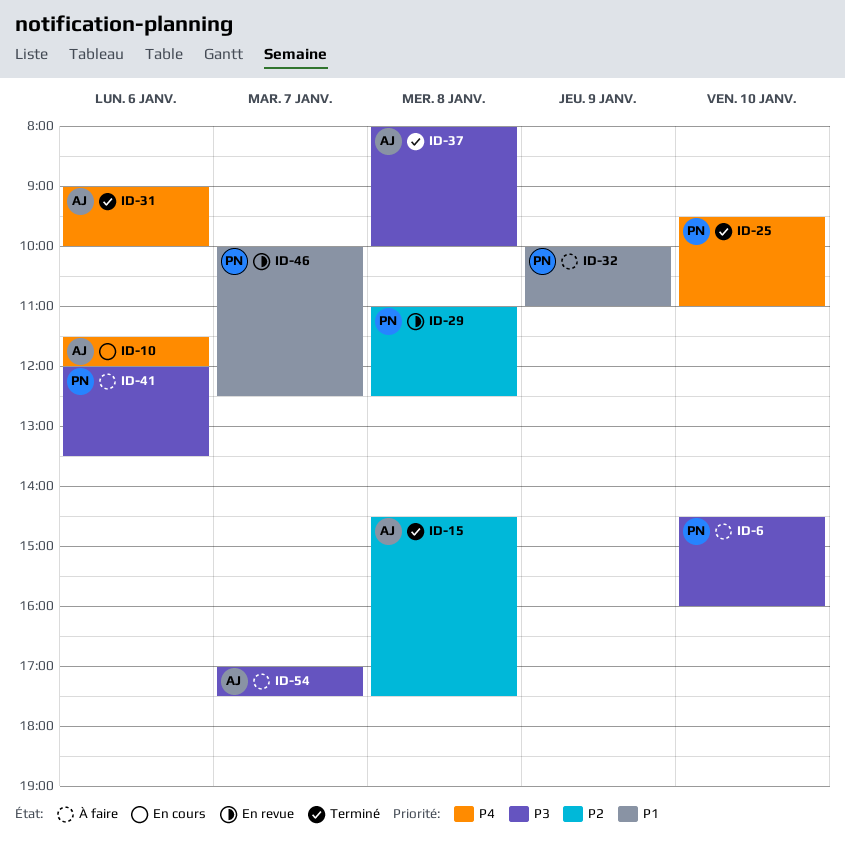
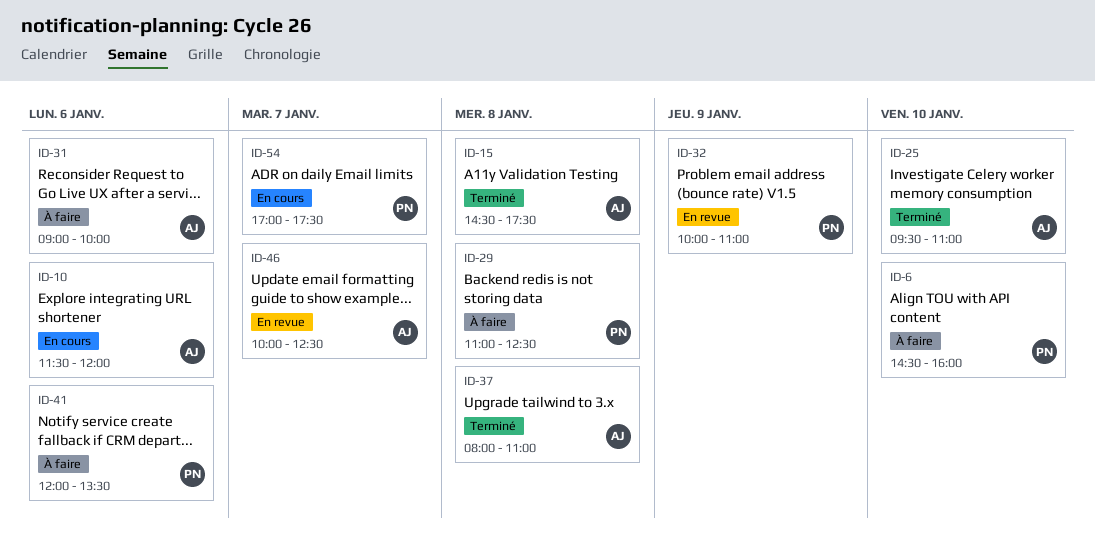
ID-25, owner: PN -> AJ
ID-29, status: En revue -> À faire
ID-31, status: Terminé -> À faire
ID-32, status: À faire -> En revue
ID-37, ends: 10:00 -> 11:00
ID-46, owner: PN -> AJ
ID-54, status: À faire -> En cours
ID-54, owner: AJ -> PN

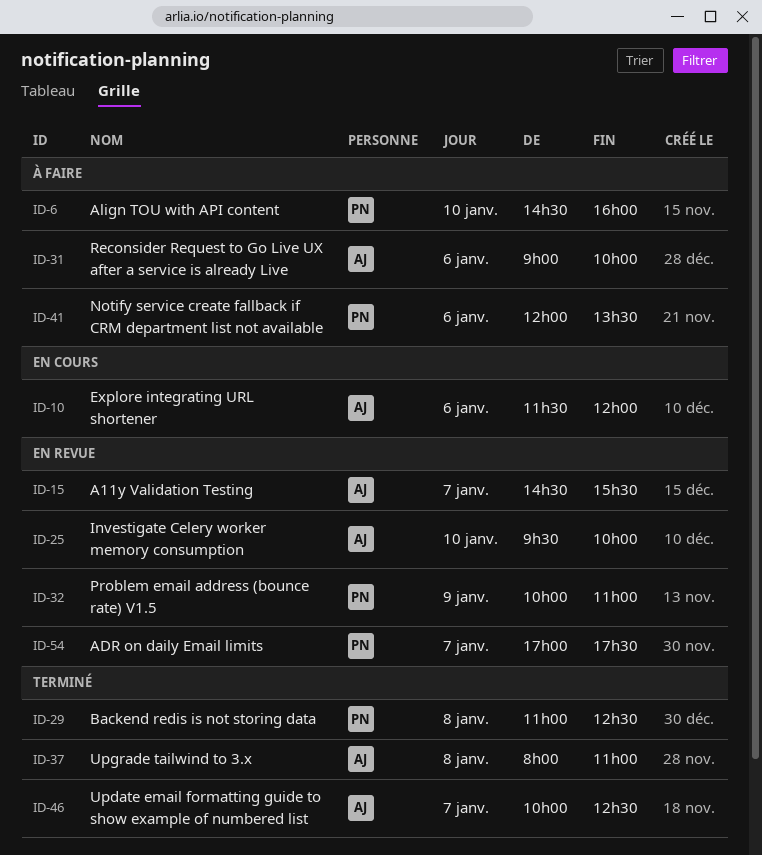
ID-15, status: Terminé -> En revue
ID-15, day: Jan 8 -> Jan 7
ID-15, ends: 17:30 -> 15:30
ID-25, status: Terminé -> En revue
ID-25, ends: 11:00 -> 10:00
ID-29, status: À faire -> Terminé
ID-46, status: En revue -> Terminé
ID-54, status: En cours -> En revue

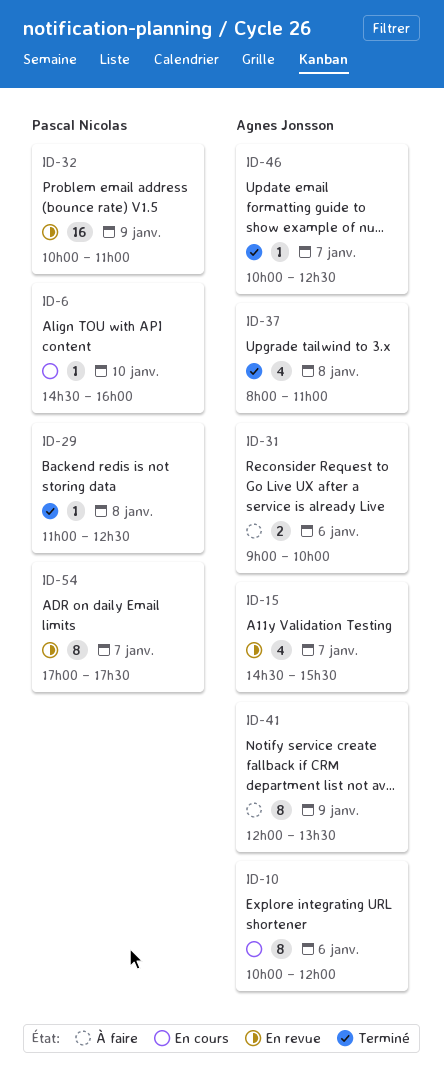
ID-6, status: À faire -> En cours
ID-10, begins: 11:30 -> 10:00
ID-25: present -> none
ID-41, owner: Pascal Nicolas -> Agnes Jonsson
ID-41, day: Jan 6 -> Jan 9

